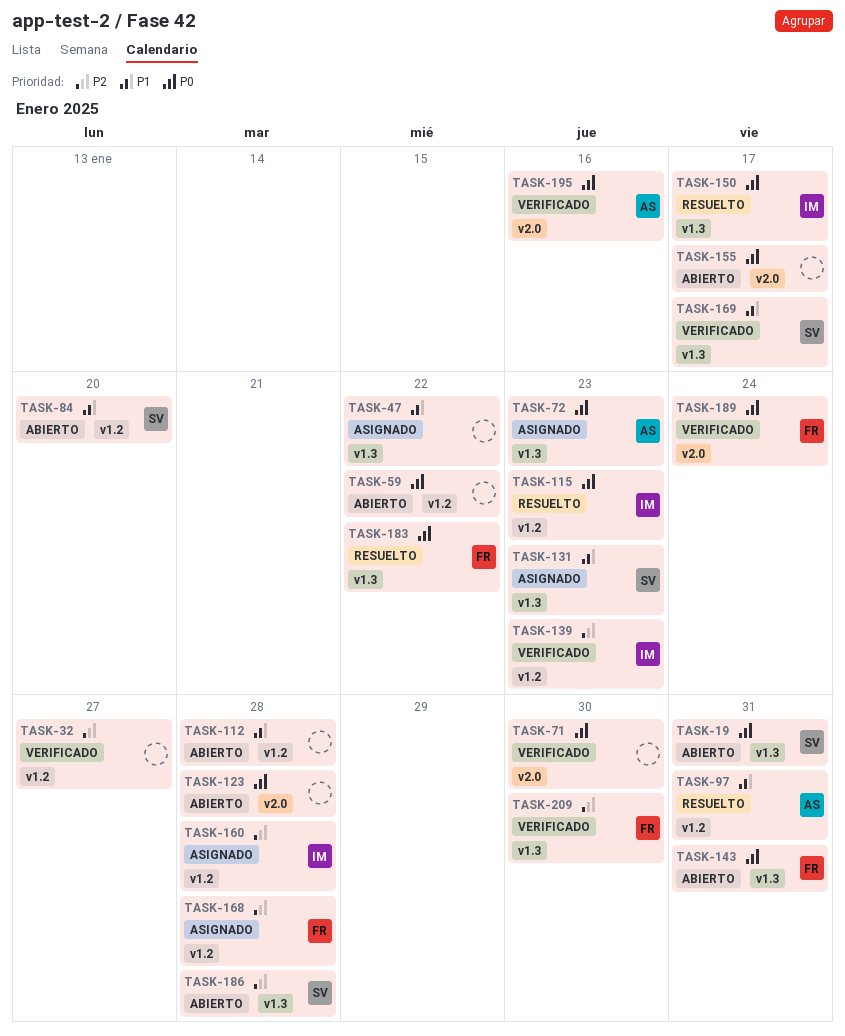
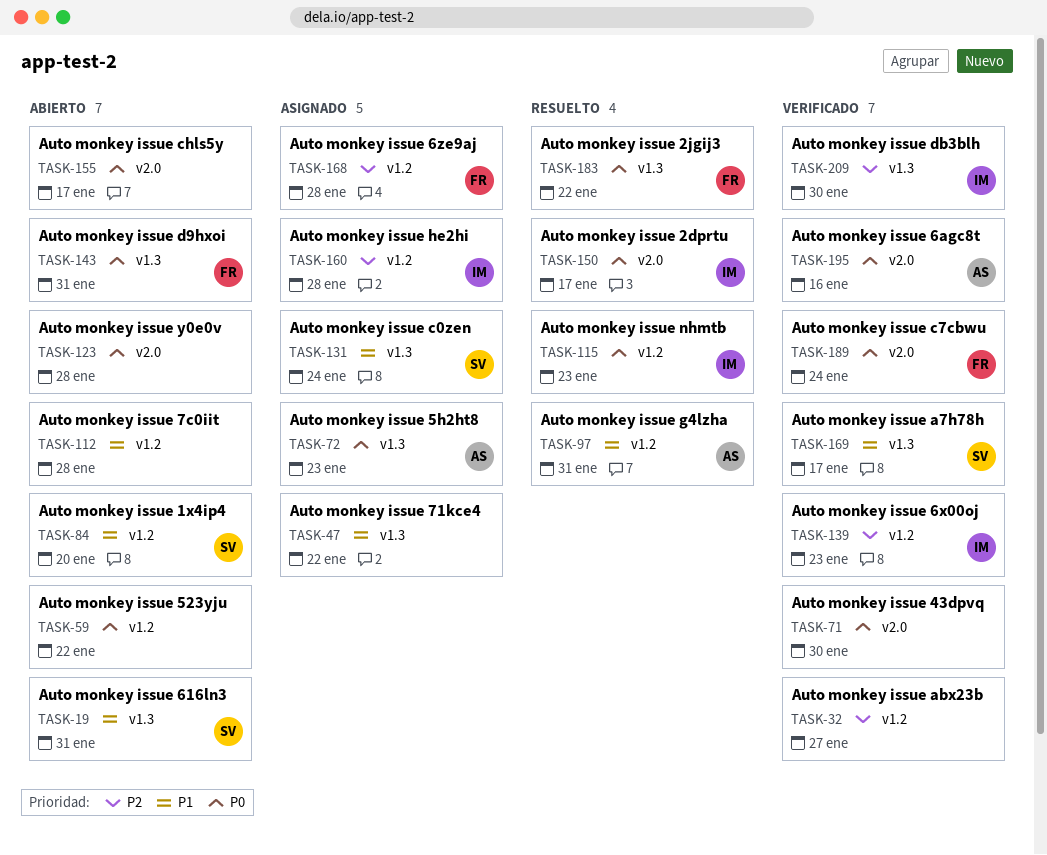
TASK-19, priority: P0 -> P1
TASK-131, due: Jan 23 -> Jan 24
TASK-150, label: v1.3 -> v2.0
TASK-186: present -> none
TASK-209, owner: FR -> IM

